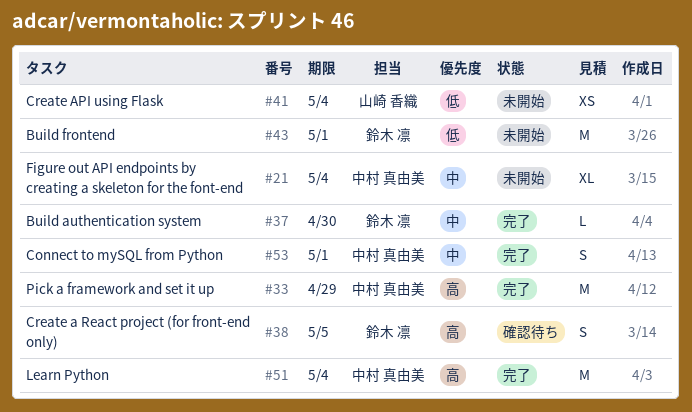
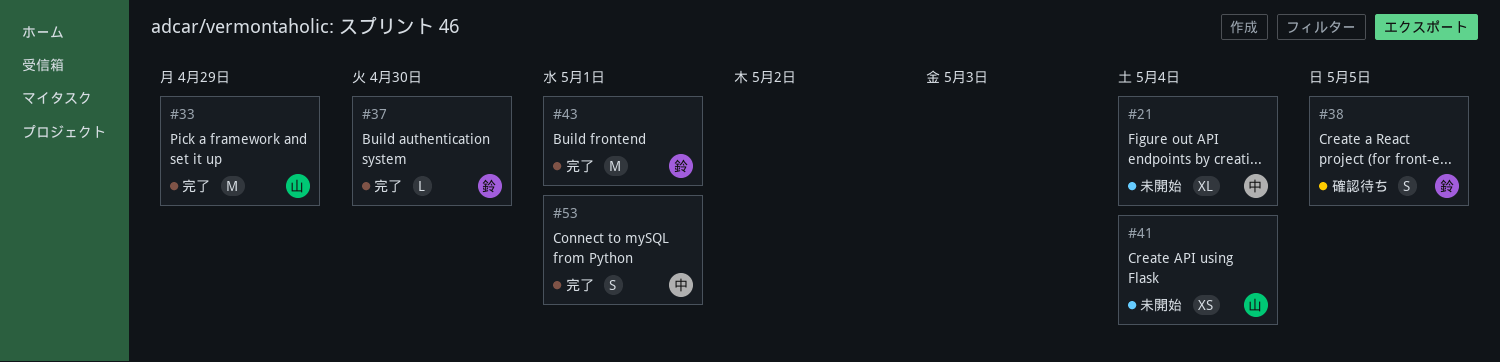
#33, owner: 中村 真由美 -> 山崎 香織
#43, status: 未開始 -> 完了
#51: present -> none

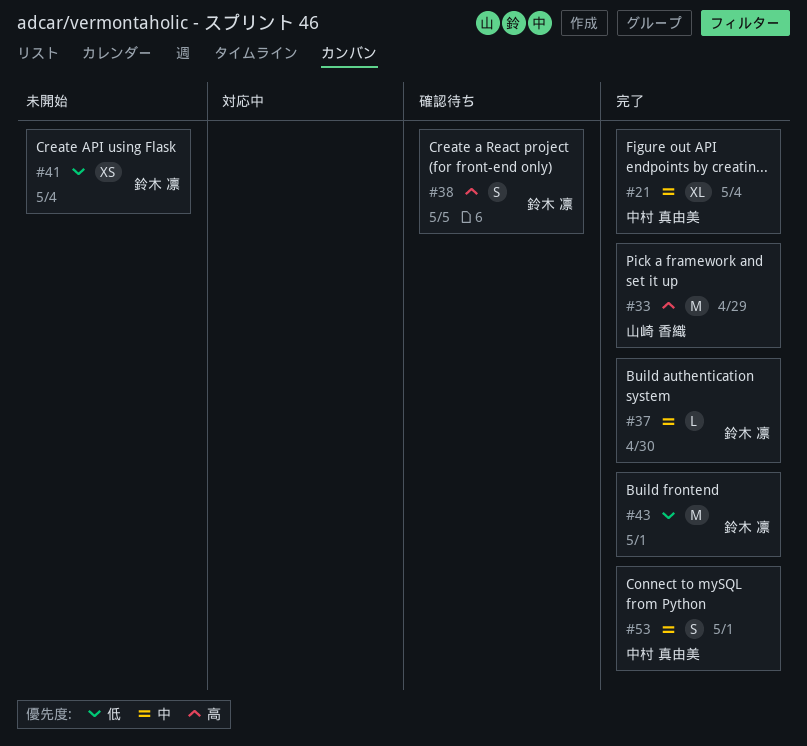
#21, status: 未開始 -> 完了
#41, owner: 山崎 香織 -> 鈴木 凛

